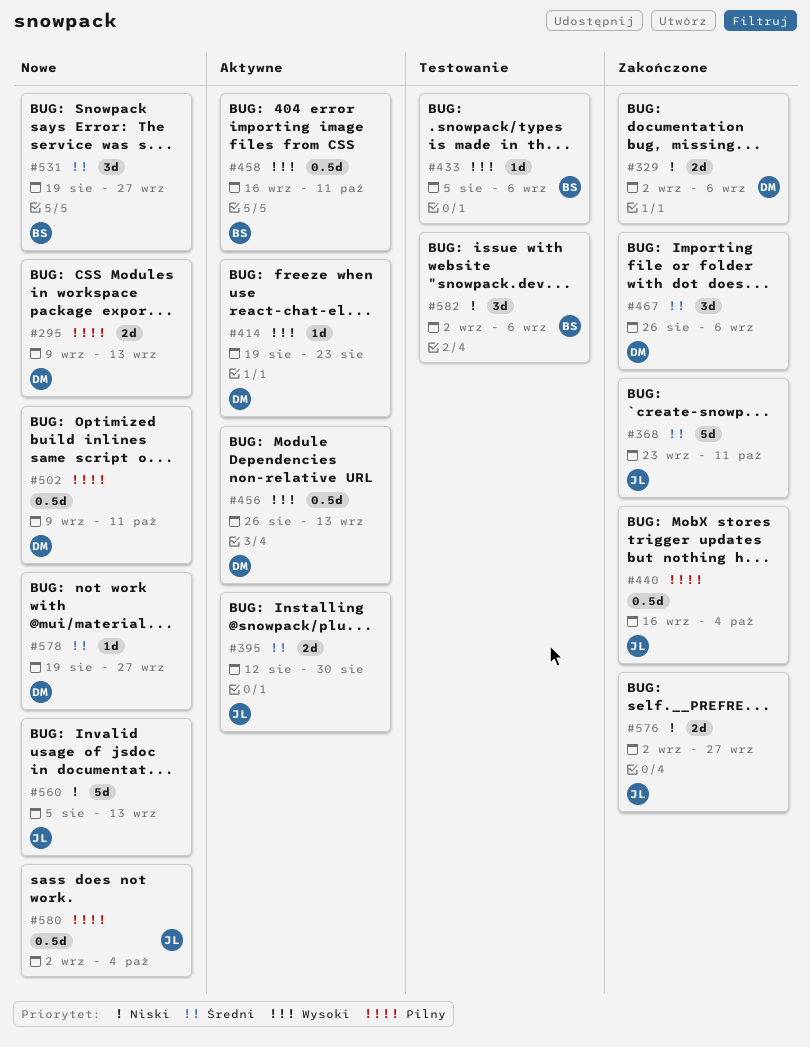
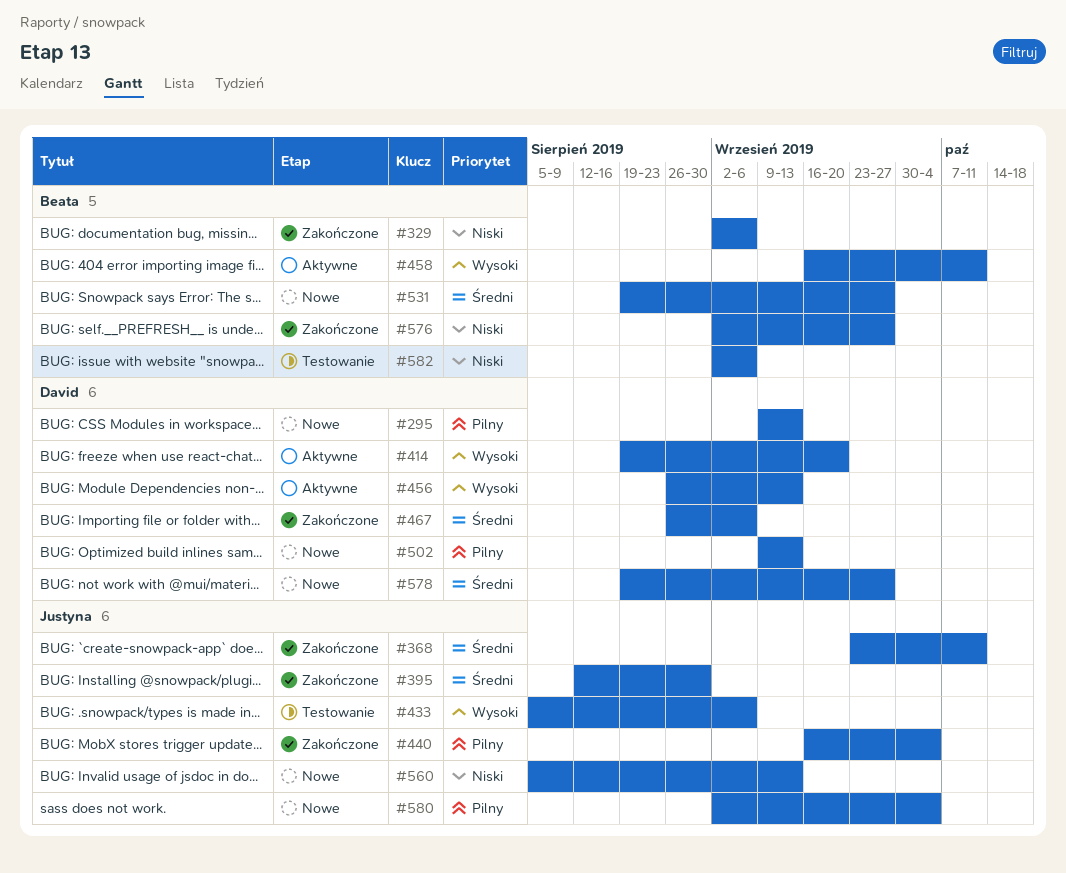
#329, owner: David -> Beata
#395, status: Aktywne -> Zakończone
#414, due: Aug 23 -> Sep 20
#433, owner: Beata -> Justyna
#502, due: Oct 11 -> Sep 13
#576, owner: Justyna -> Beata

